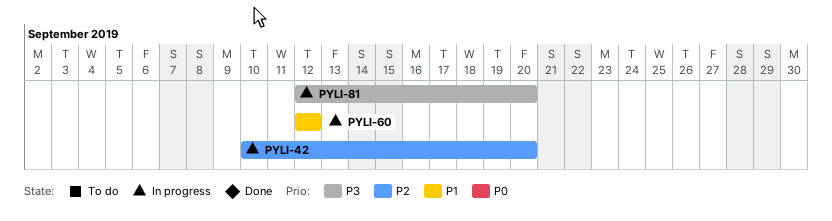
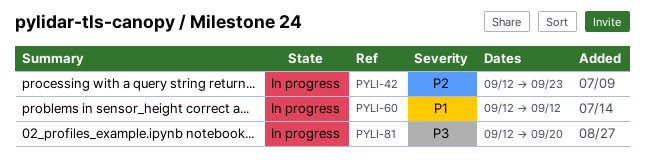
PYLI-42, start: Sep 10 -> Sep 12
PYLI-42, due: Sep 20 -> Sep 23

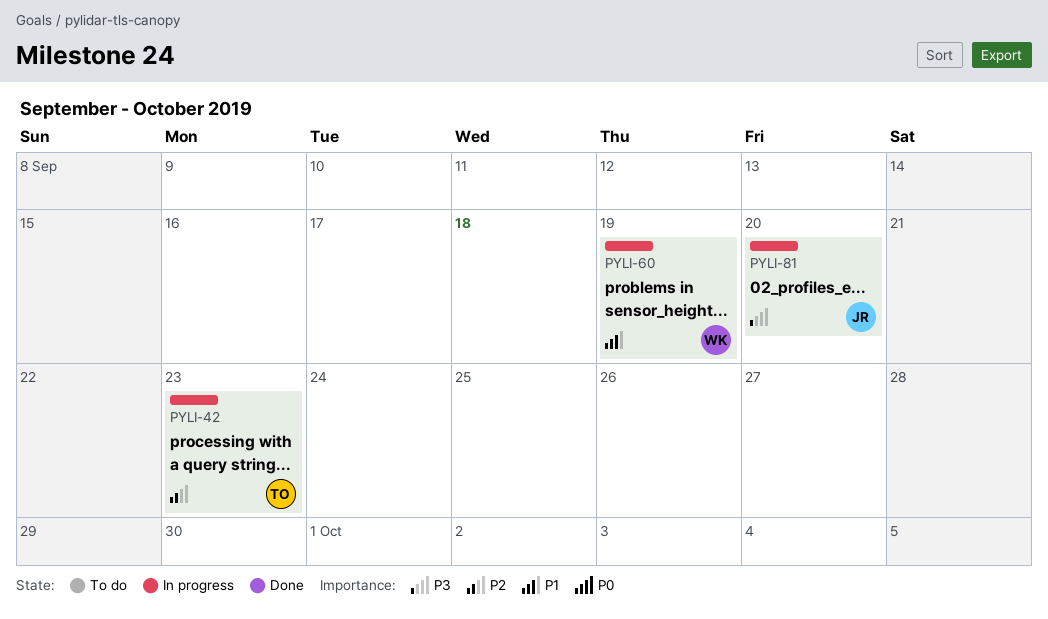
PYLI-60, due: Sep 12 -> Sep 19

